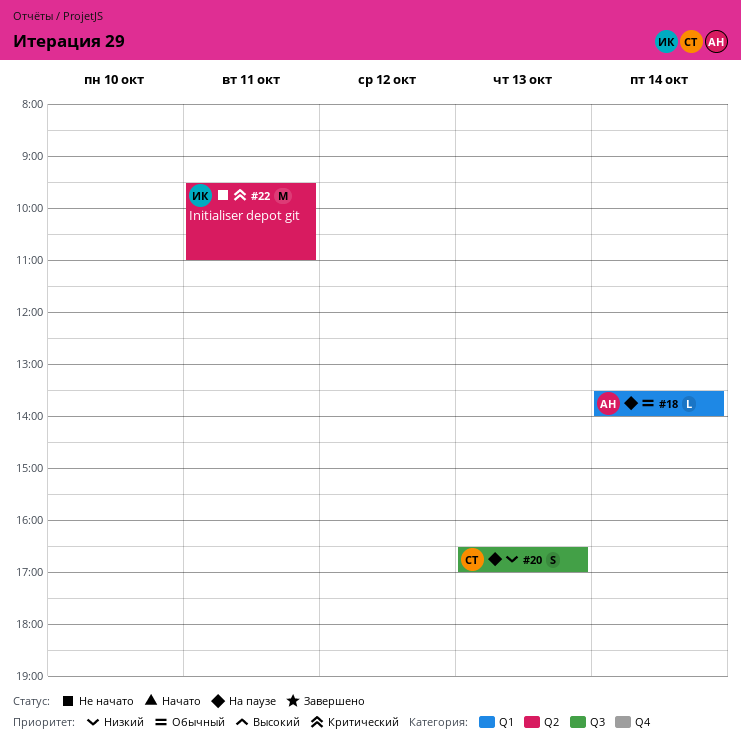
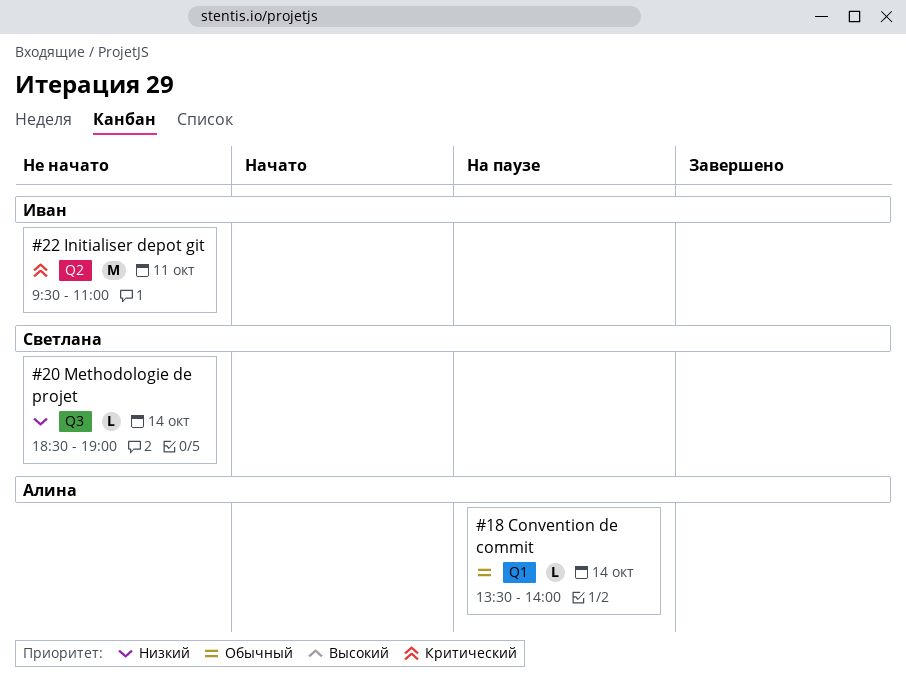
#20, status: На паузе -> Не начато
#20, estimate: S -> L
#20, day: Oct 13 -> Oct 14
#20, begins: 16:30 -> 18:30
#20, ends: 17:00 -> 19:00

